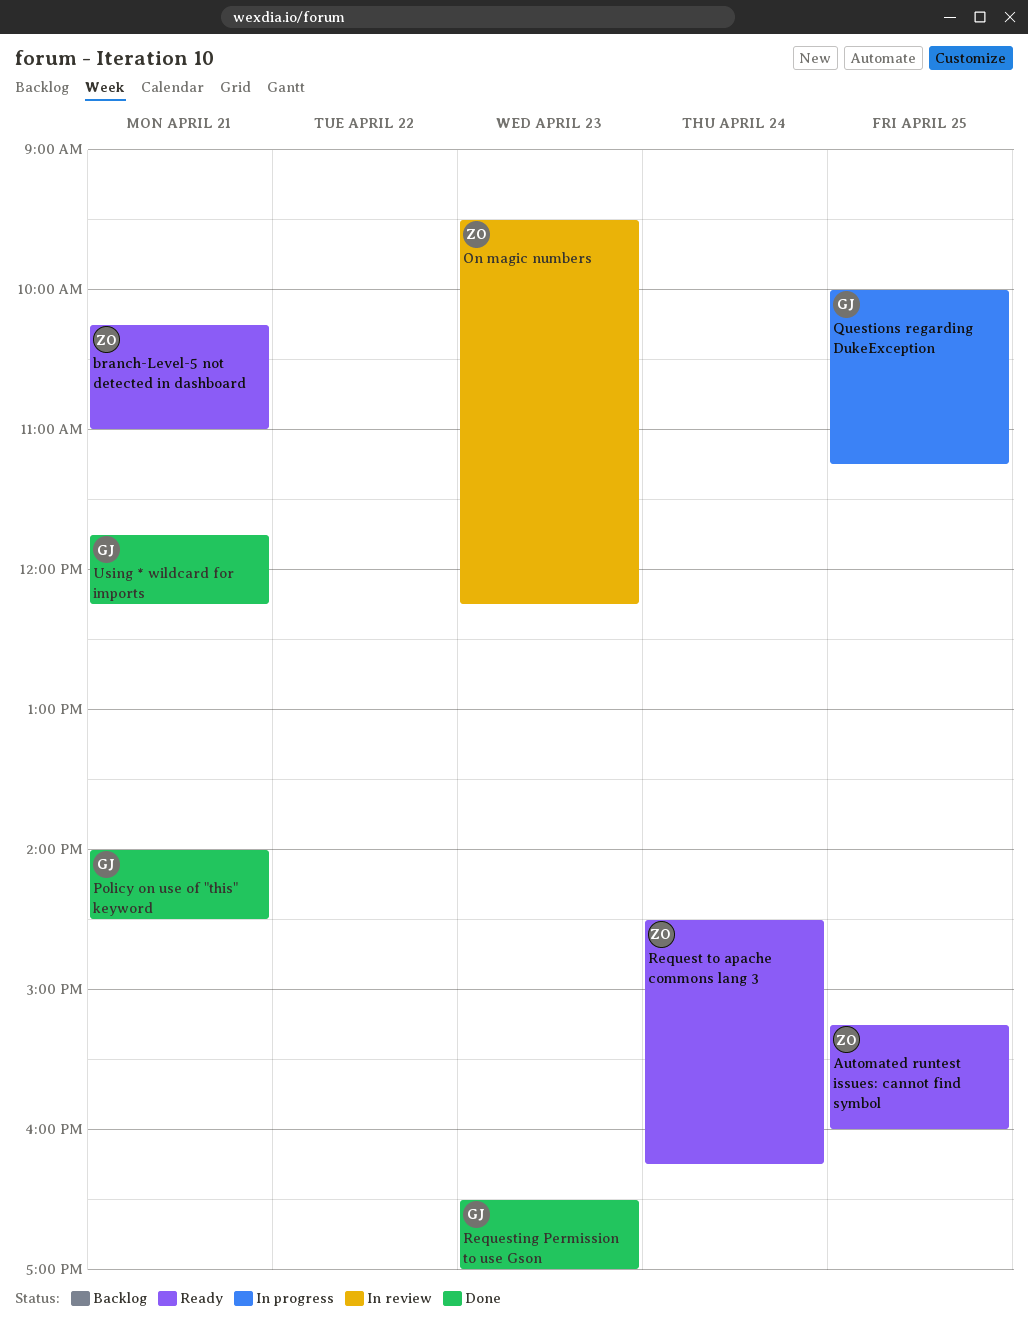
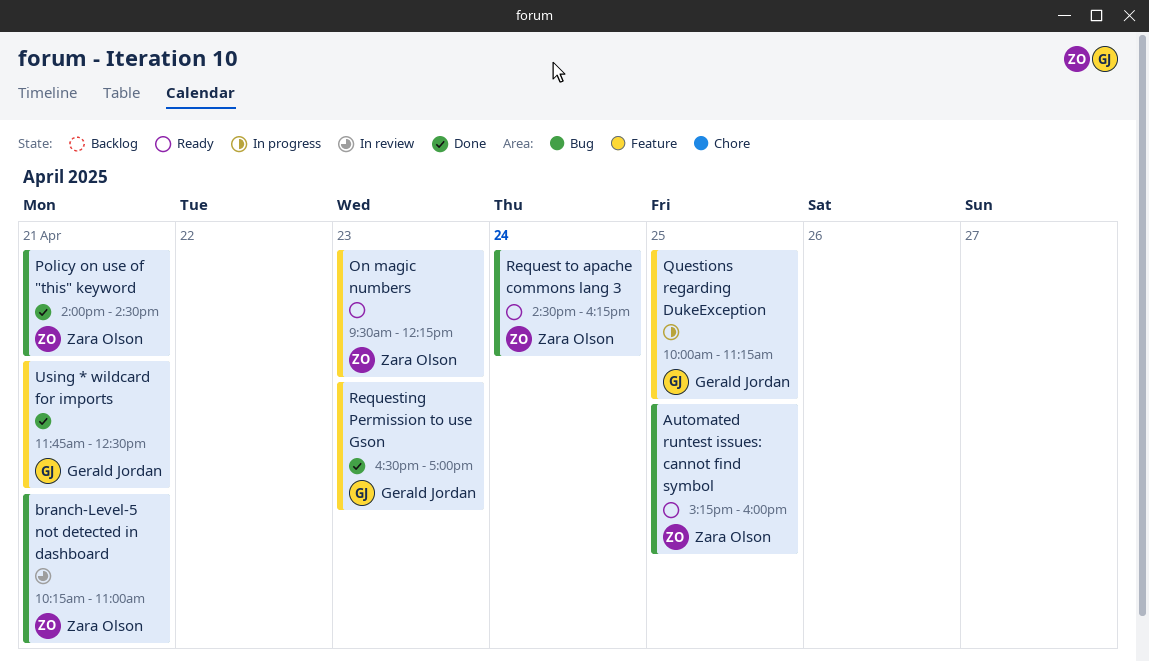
branch-Level-5 not detected in dashboard, status: Ready -> In review
On magic numbers, status: In review -> Ready
Policy on use of "this" keyword, owner: Gerald Jordan -> Zara Olson
Using * wildcard for imports, ends: 12:15 -> 12:30

